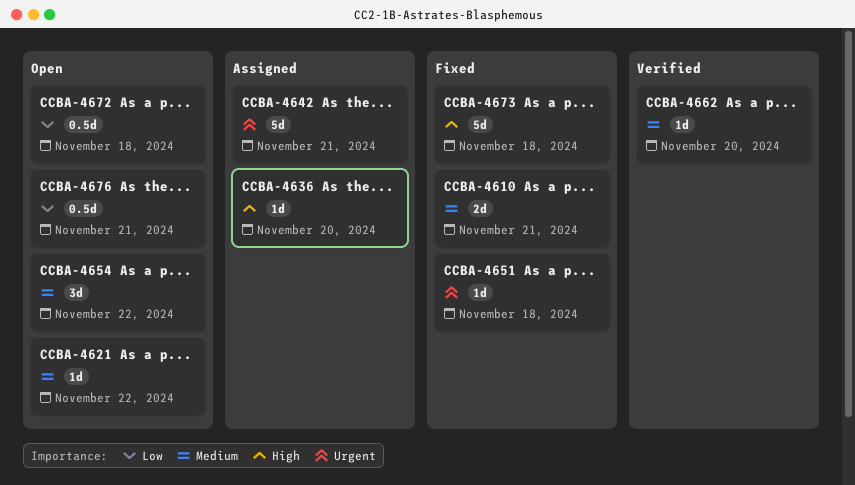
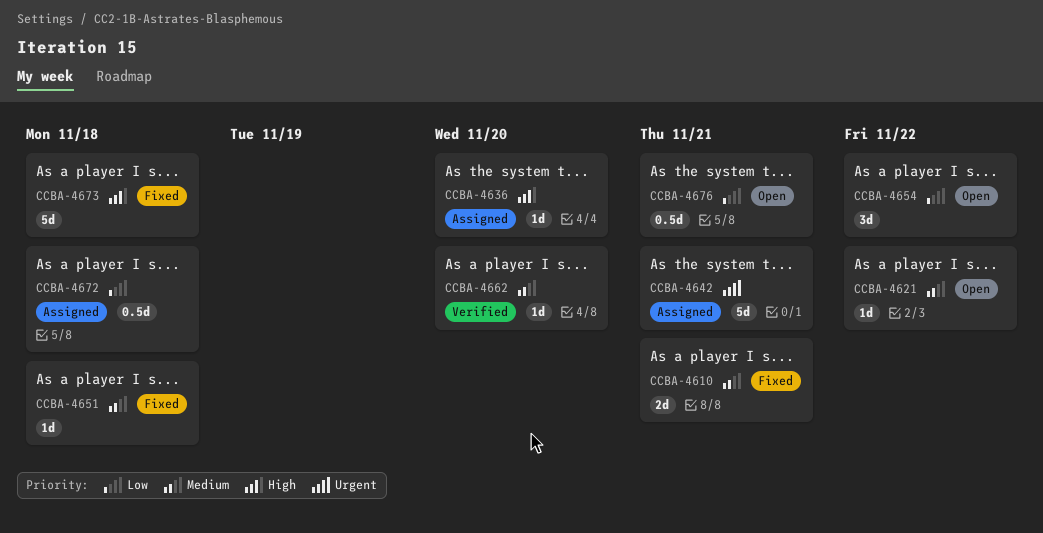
CCBA-4651, priority: Urgent -> Medium
CCBA-4654, priority: Medium -> Low
CCBA-4672, status: Open -> Assigned

